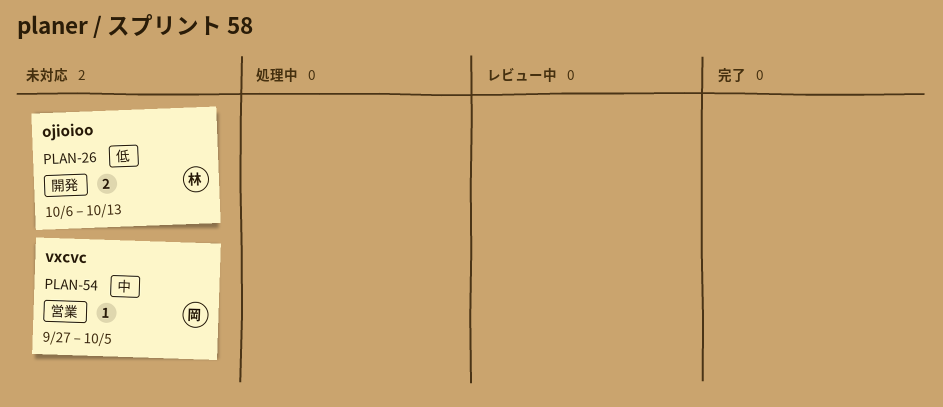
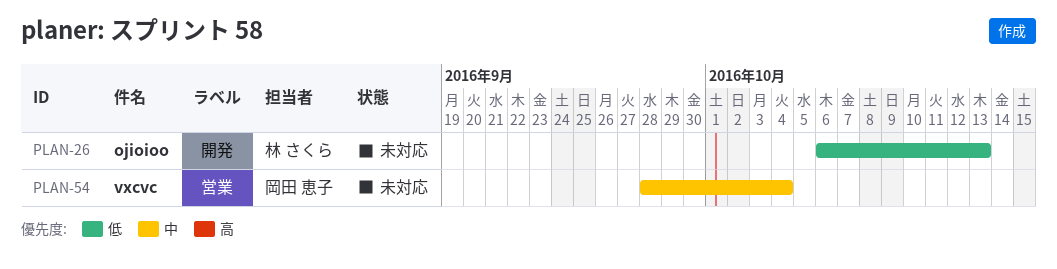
PLAN-54, start: Sep 27 -> Sep 28
PLAN-54, due: Oct 5 -> Oct 4

